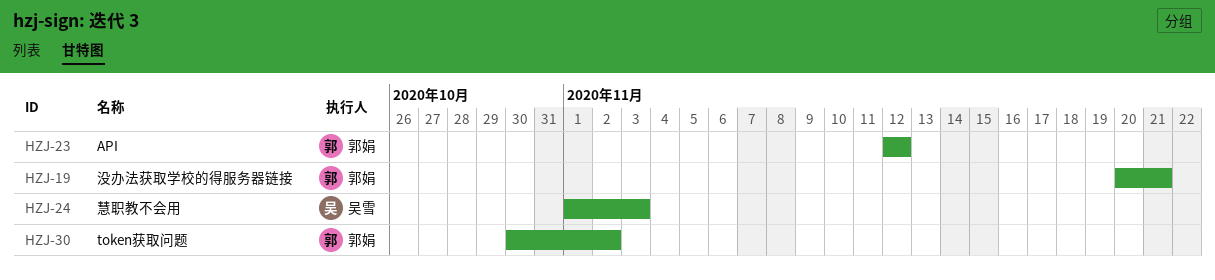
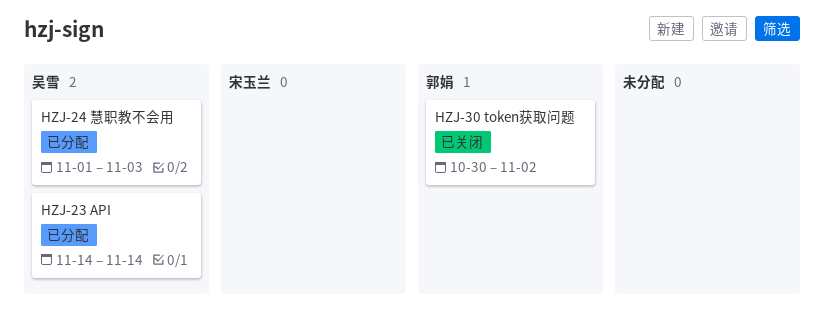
HZJ-19: present -> none
HZJ-23, owner: 郭娟 -> 吴雪
HZJ-23, start: Nov 12 -> Nov 14
HZJ-23, due: Nov 12 -> Nov 14

